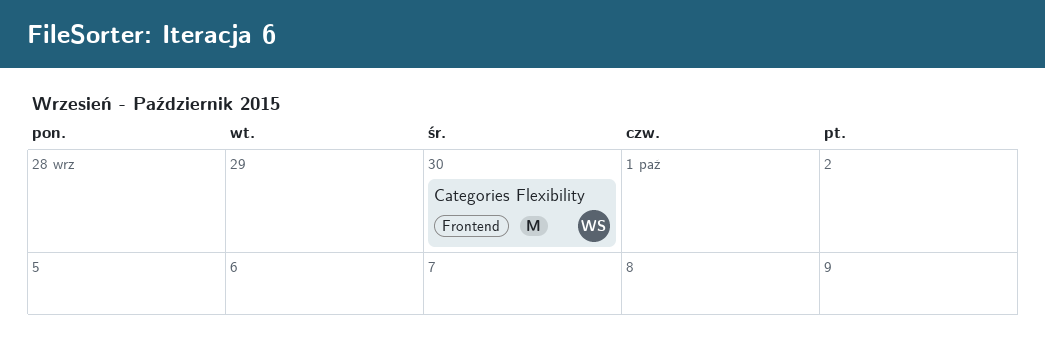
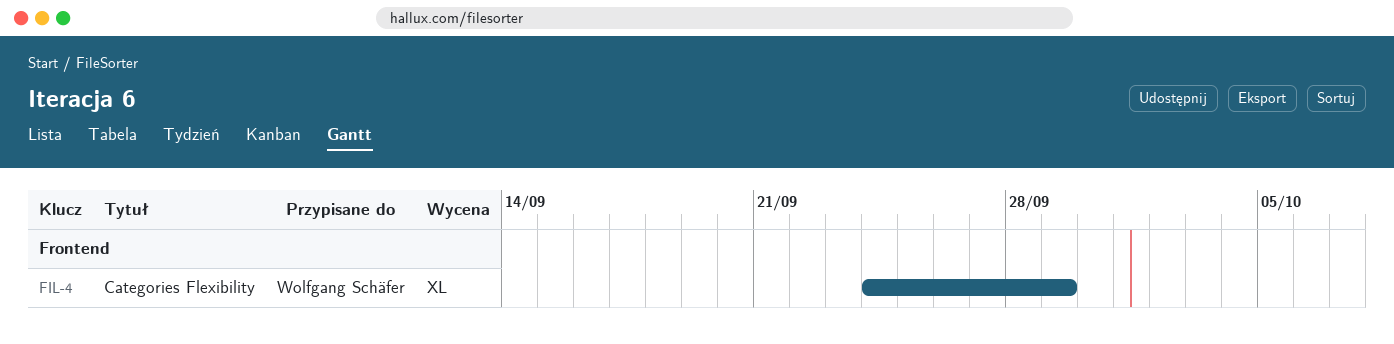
Categories Flexibility, estimate: M -> XL
Categories Flexibility, due: Sep 30 -> Sep 29

